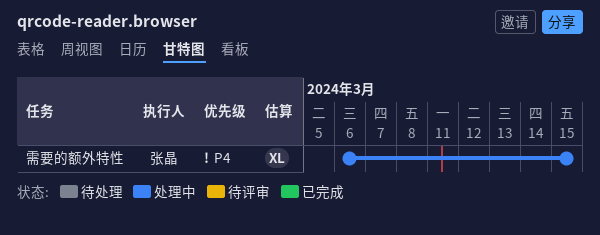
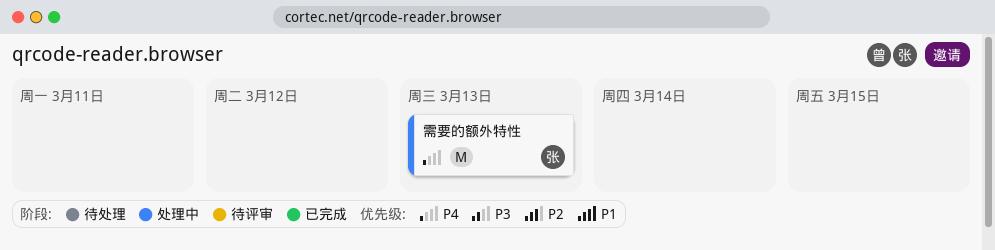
需要的额外特性, estimate: XL -> M
需要的额外特性, due: Mar 15 -> Mar 13

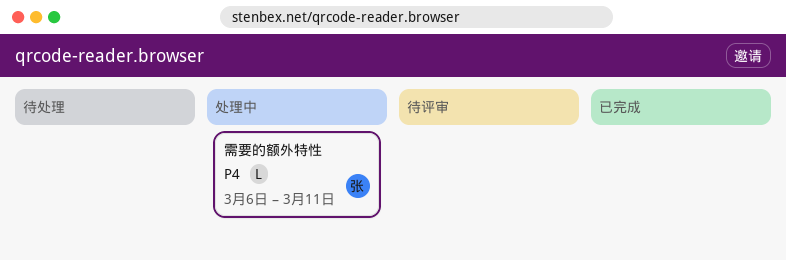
需要的额外特性, estimate: M -> L
需要的额外特性, due: Mar 13 -> Mar 11

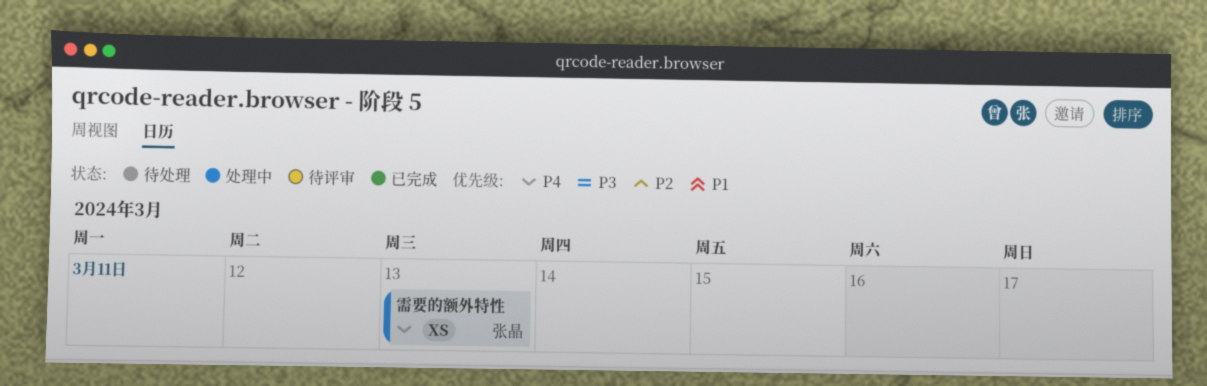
需要的额外特性, estimate: L -> XS
需要的额外特性, due: Mar 11 -> Mar 13

